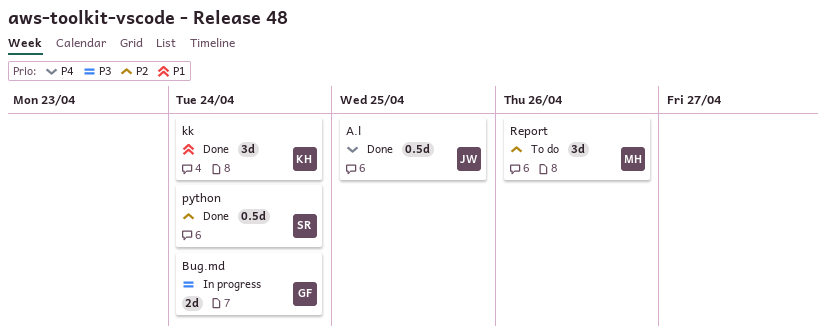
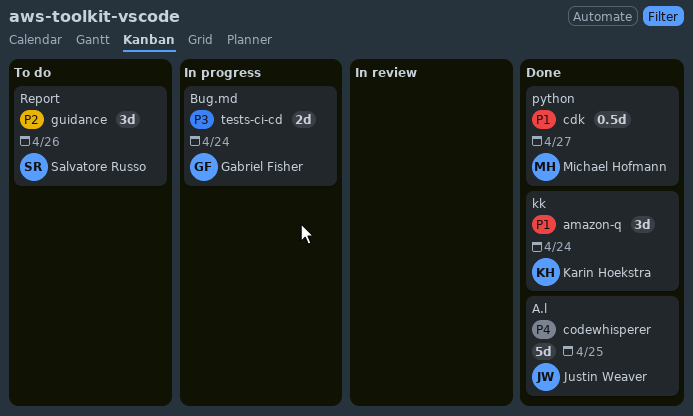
A.l, estimate: 0.5d -> 5d
python, owner: Salvatore Russo -> Michael Hofmann
python, priority: P2 -> P1
python, due: Apr 24 -> Apr 27
Report, owner: Michael Hofmann -> Salvatore Russo

